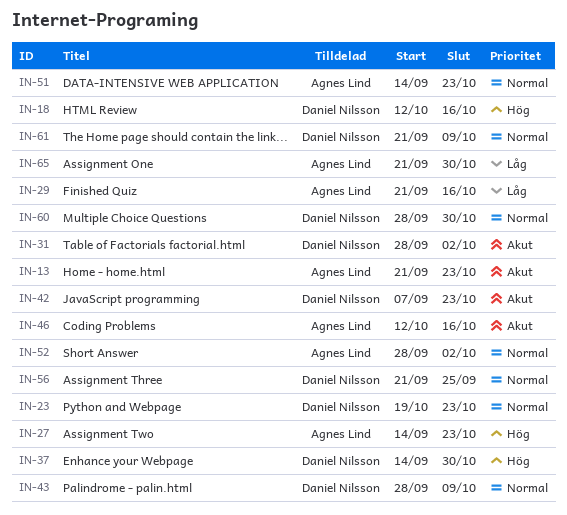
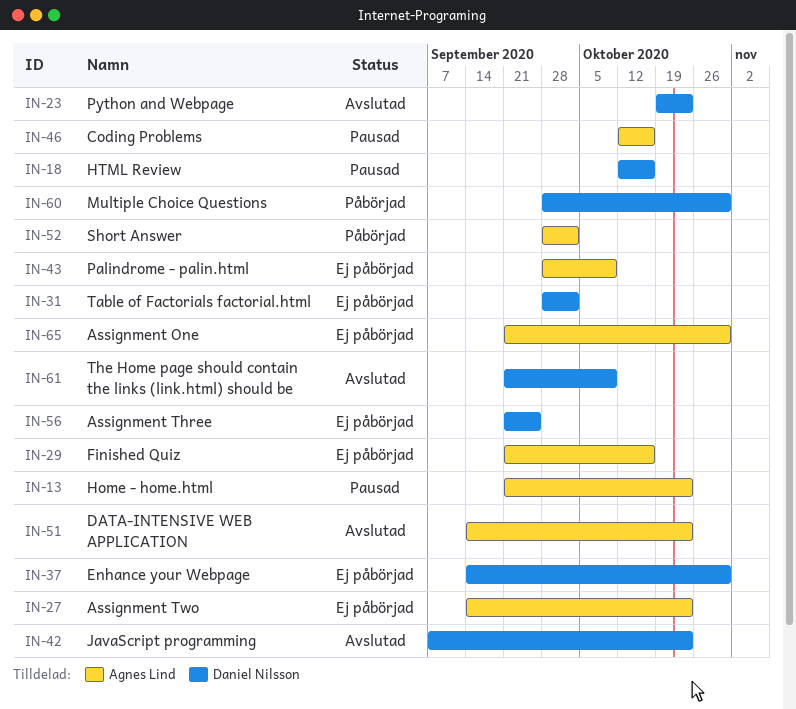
IN-43, owner: Daniel Nilsson -> Agnes Lind

